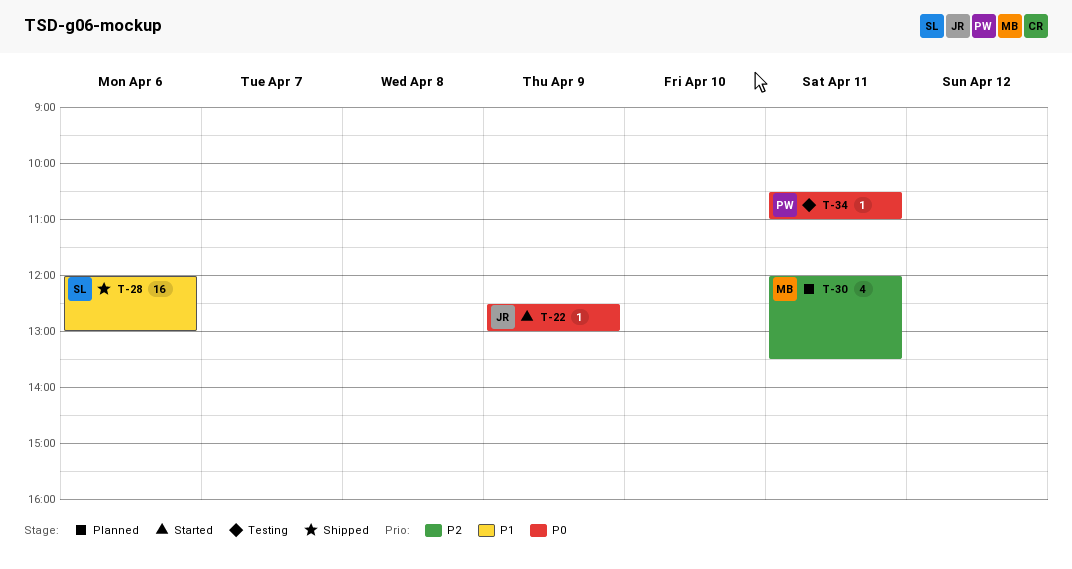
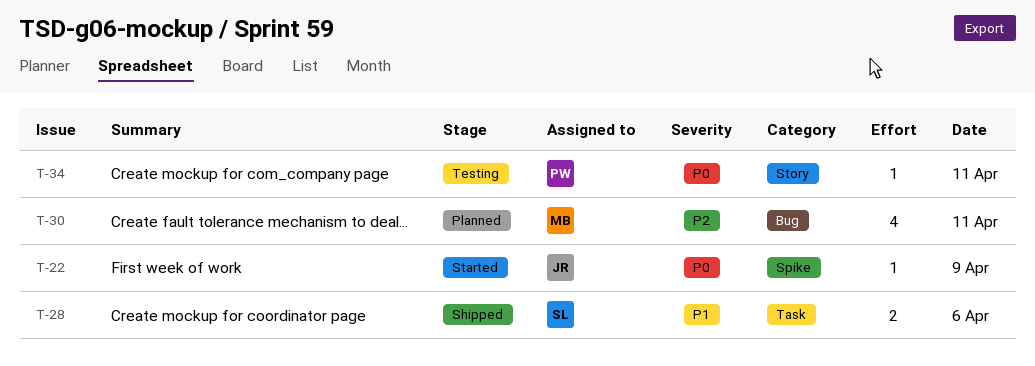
T-28, estimate: 16 -> 2

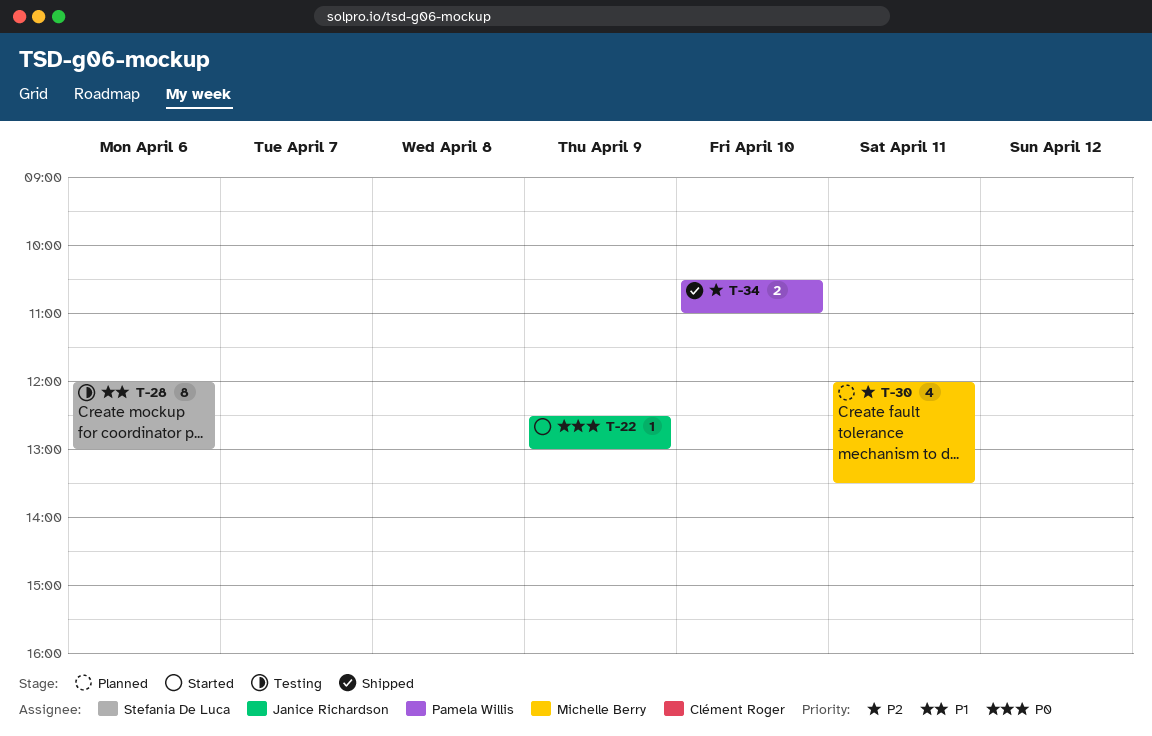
T-28, status: Shipped -> Testing
T-28, estimate: 2 -> 8
T-34, status: Testing -> Shipped
T-34, priority: P0 -> P2
T-34, estimate: 1 -> 2
T-34, day: Apr 11 -> Apr 10

